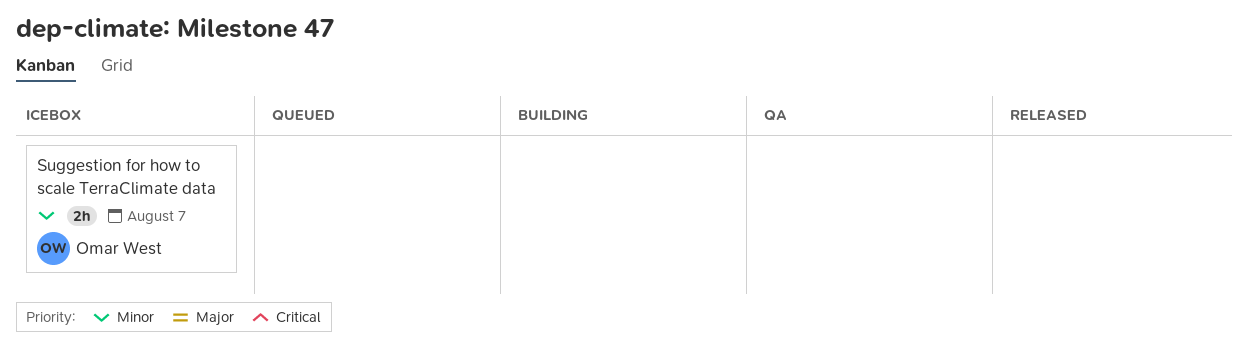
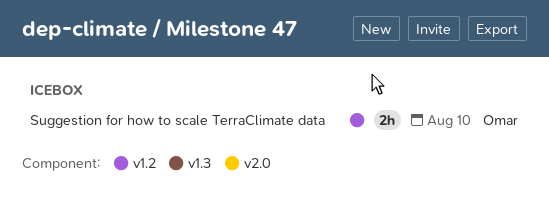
Suggestion for how to scale TerraClimate data, due: Aug 7 -> Aug 10

